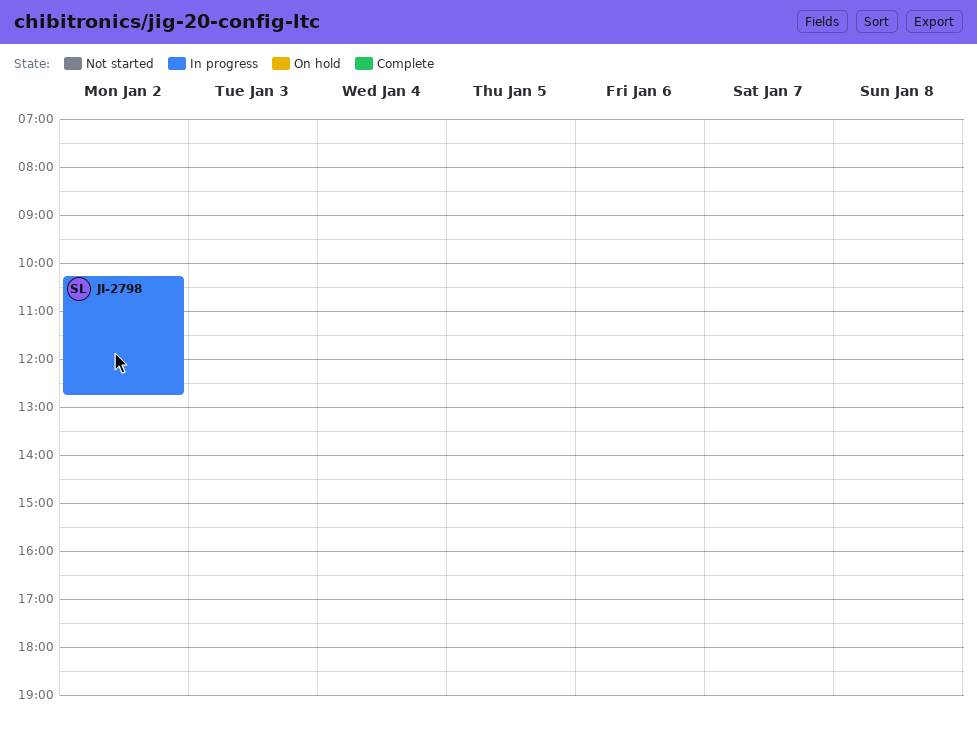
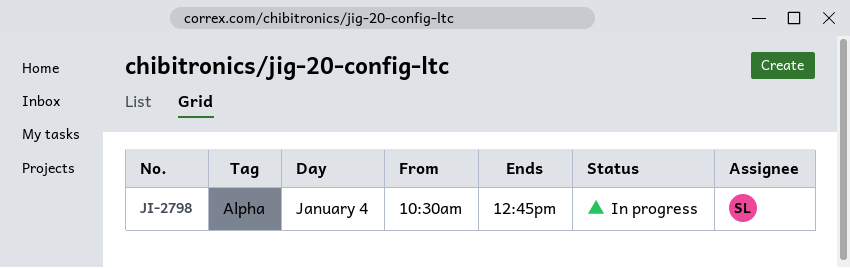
JI-2798, day: Jan 2 -> Jan 4
JI-2798, begins: 10:15 -> 10:30

